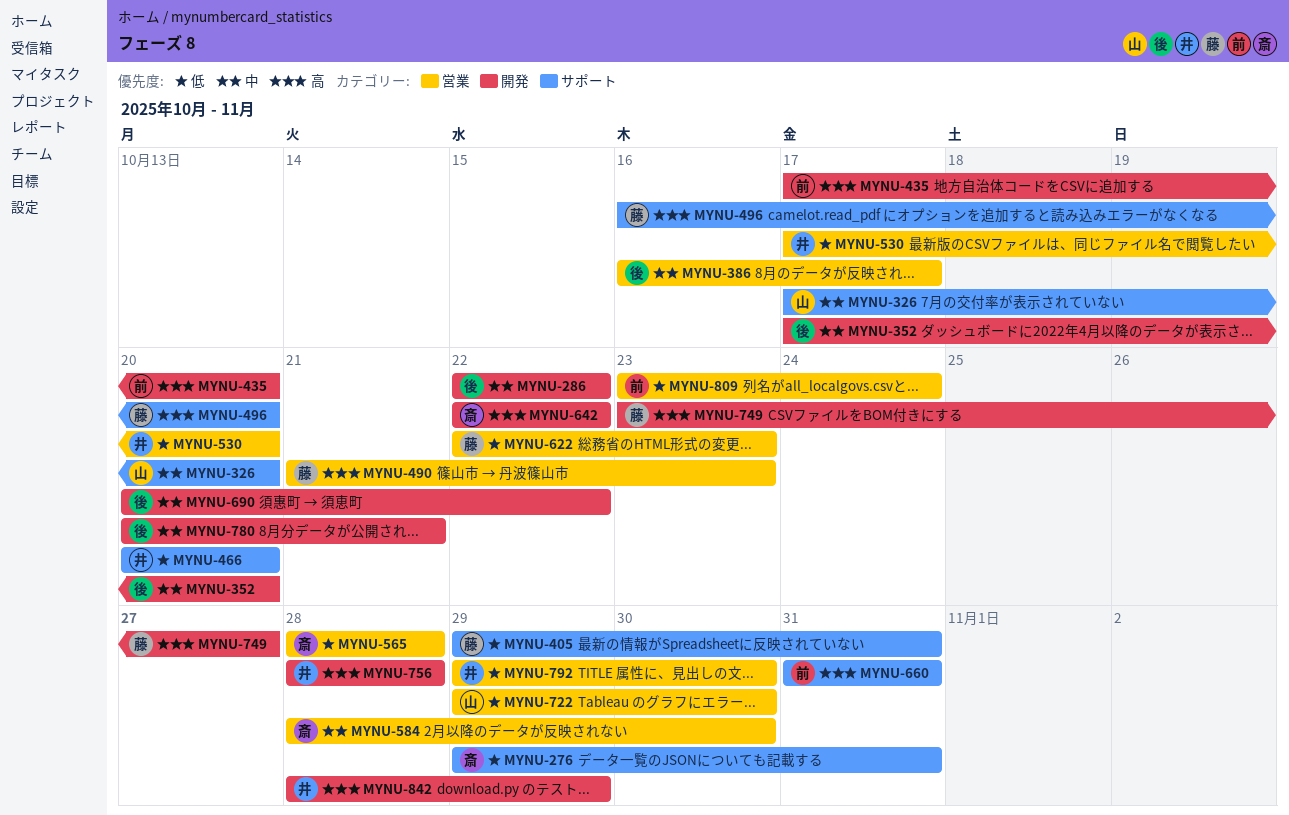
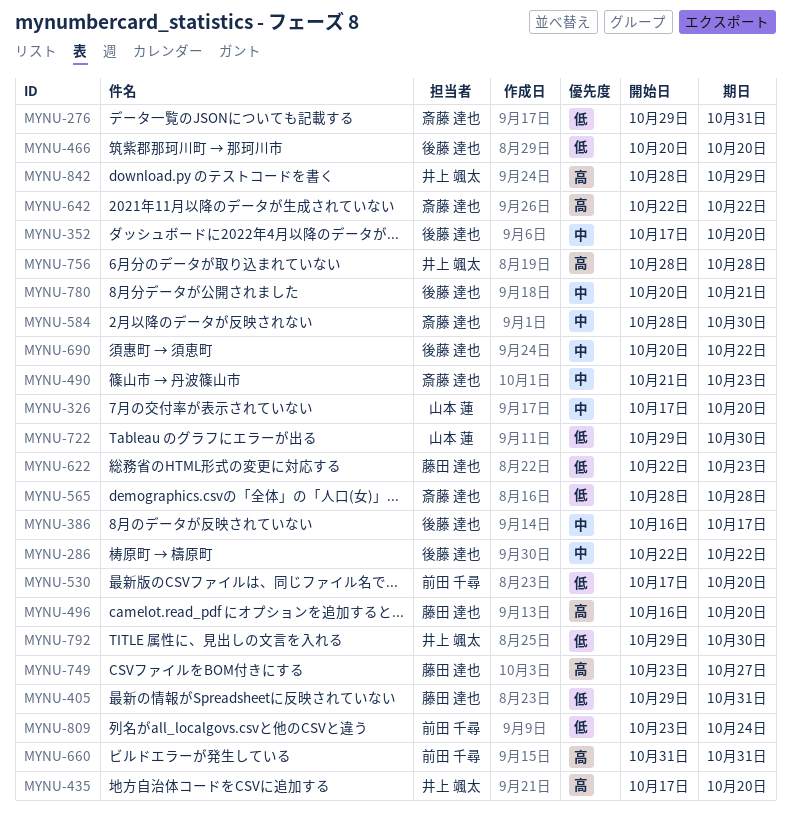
MYNU-435, owner: 前田 千尋 -> 井上 颯太
MYNU-466, owner: 井上 颯太 -> 後藤 達也
MYNU-490, owner: 藤田 達也 -> 斎藤 達也
MYNU-490, priority: 高 -> 中
MYNU-530, owner: 井上 颯太 -> 前田 千尋

